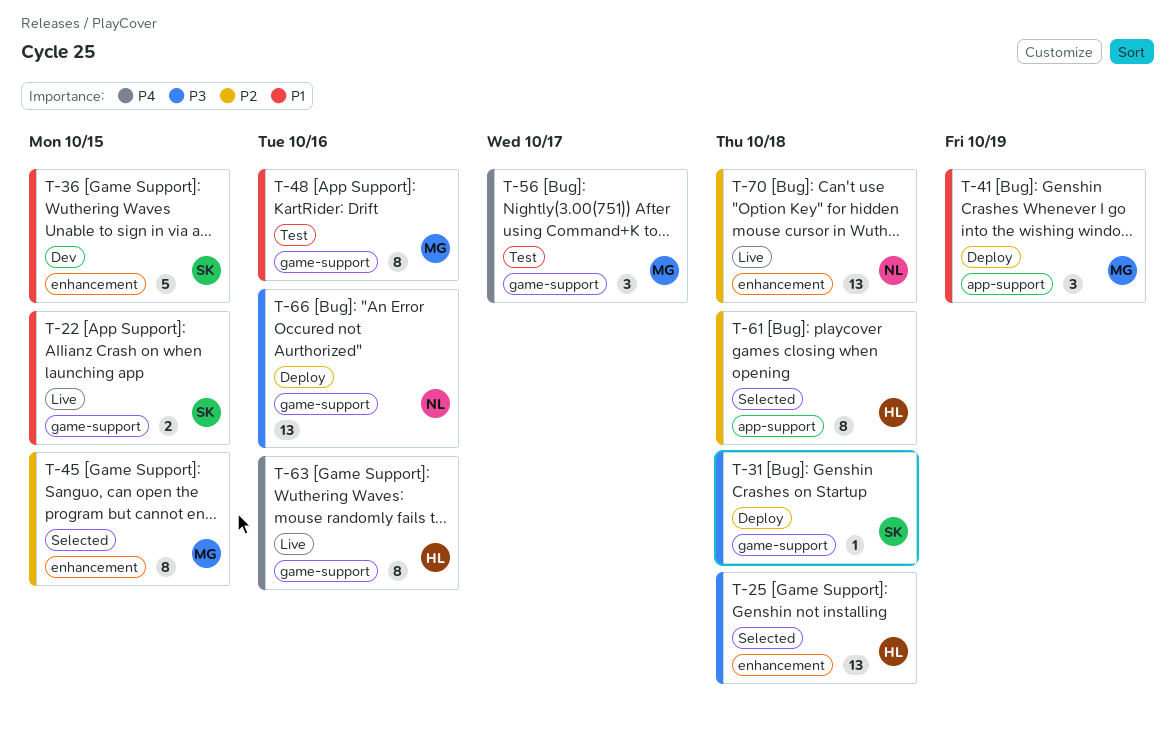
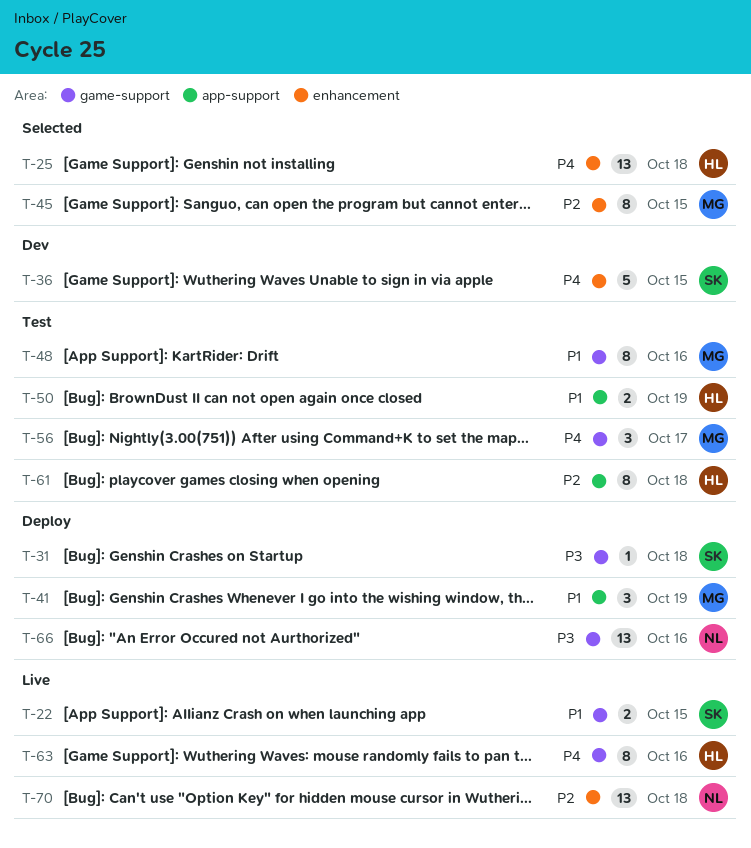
T-25, priority: P3 -> P4
T-36, priority: P1 -> P4
T-50: none -> present
T-61, status: Selected -> Test

